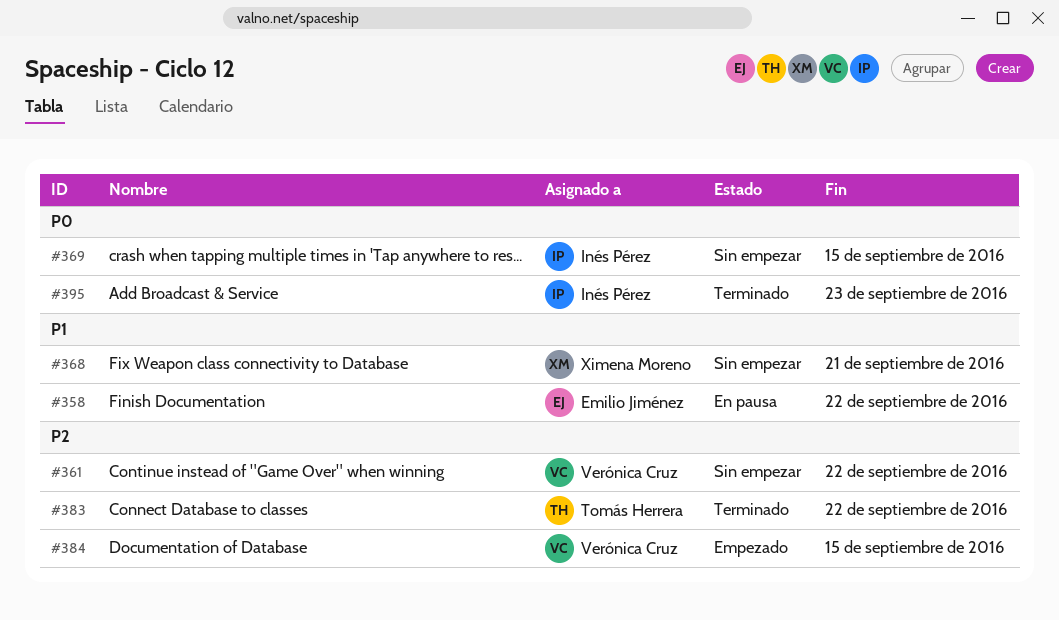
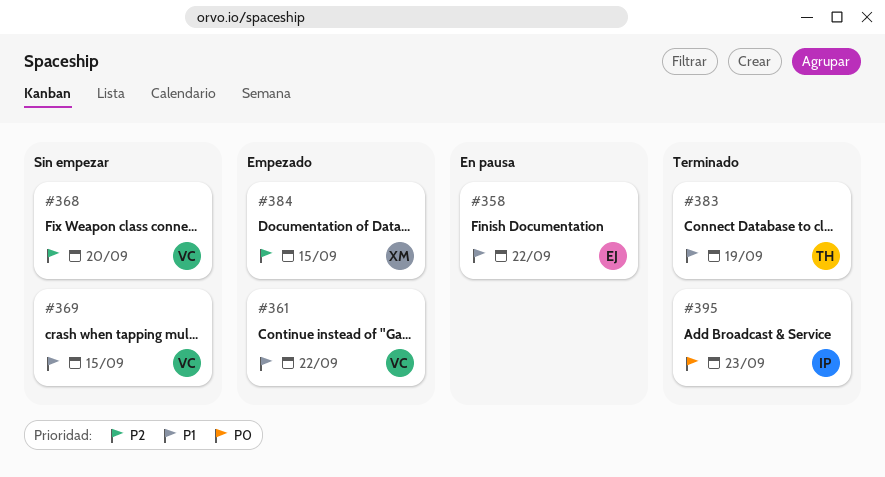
#361, status: Sin empezar -> Empezado
#361, priority: P2 -> P1
#368, owner: Ximena Moreno -> Verónica Cruz
#368, priority: P1 -> P2
#368, due: Sep 21 -> Sep 20
#369, owner: Inés Pérez -> Verónica Cruz
#369, priority: P0 -> P1
#383, priority: P2 -> P1
#383, due: Sep 22 -> Sep 19
#384, owner: Verónica Cruz -> Ximena Moreno

